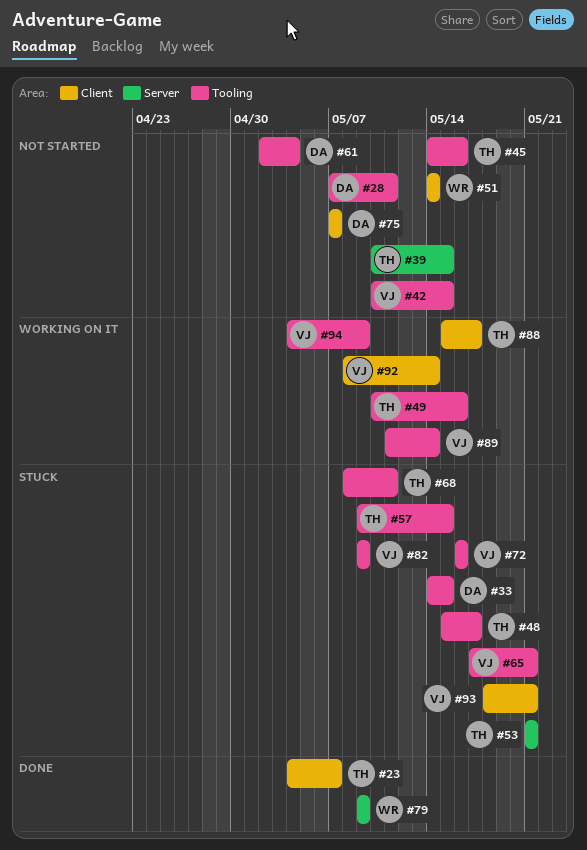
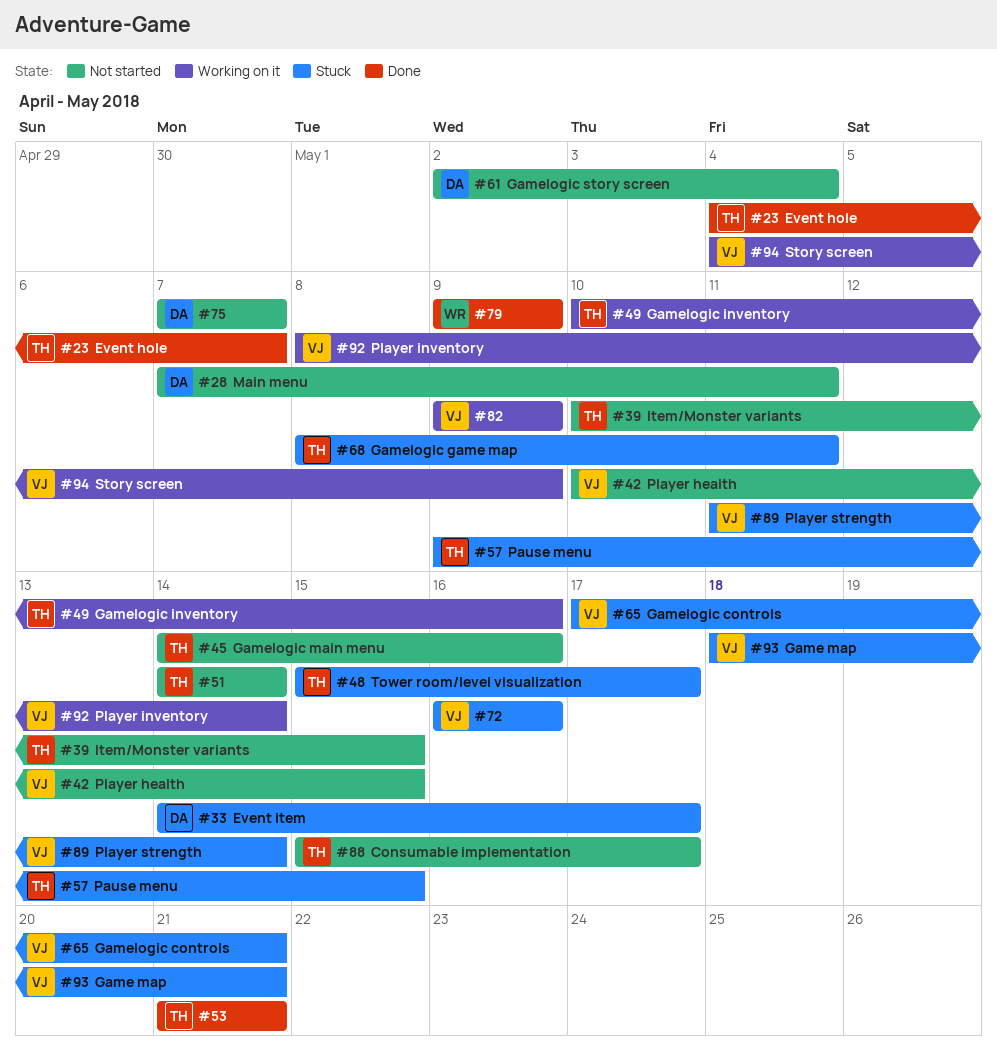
#33, due: May 15 -> May 17
#51, owner: WR -> TH
#53, status: Stuck -> Done
#82, status: Stuck -> Working on it
#88, status: Working on it -> Not started
#89, status: Working on it -> Stuck

